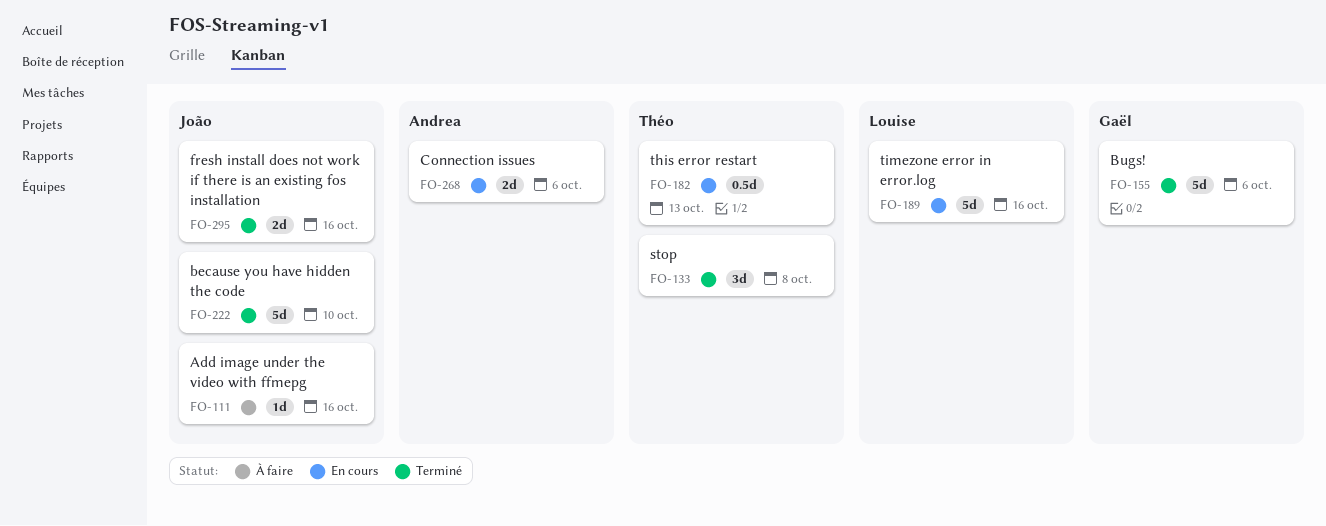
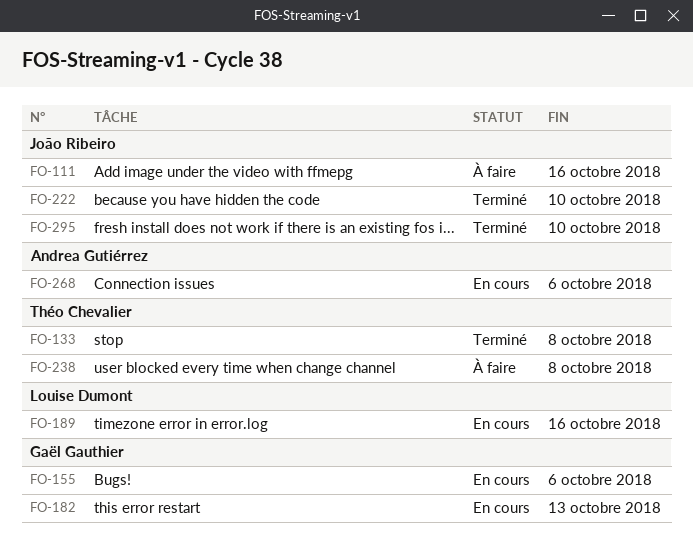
FO-155, status: Terminé -> En cours
FO-182, owner: Théo Chevalier -> Gaël Gauthier
FO-238: none -> present
FO-295, due: Oct 16 -> Oct 10

